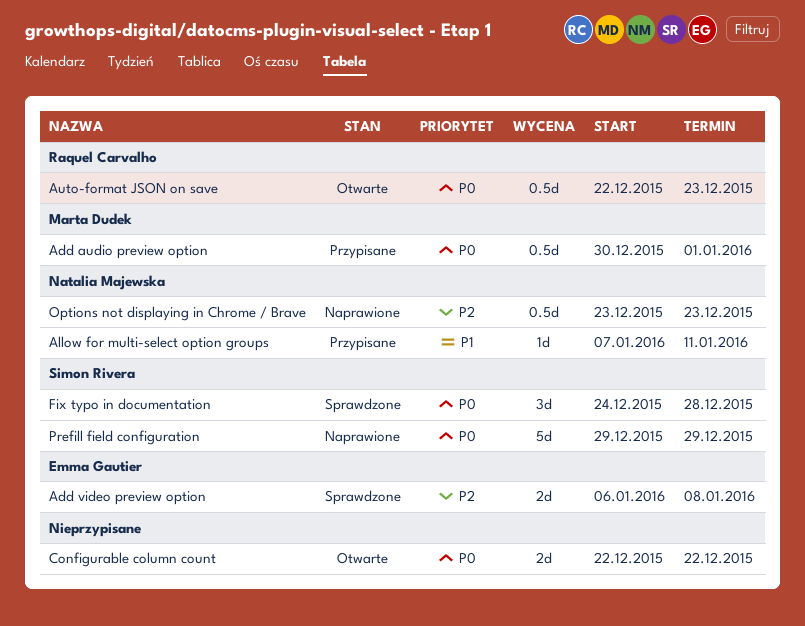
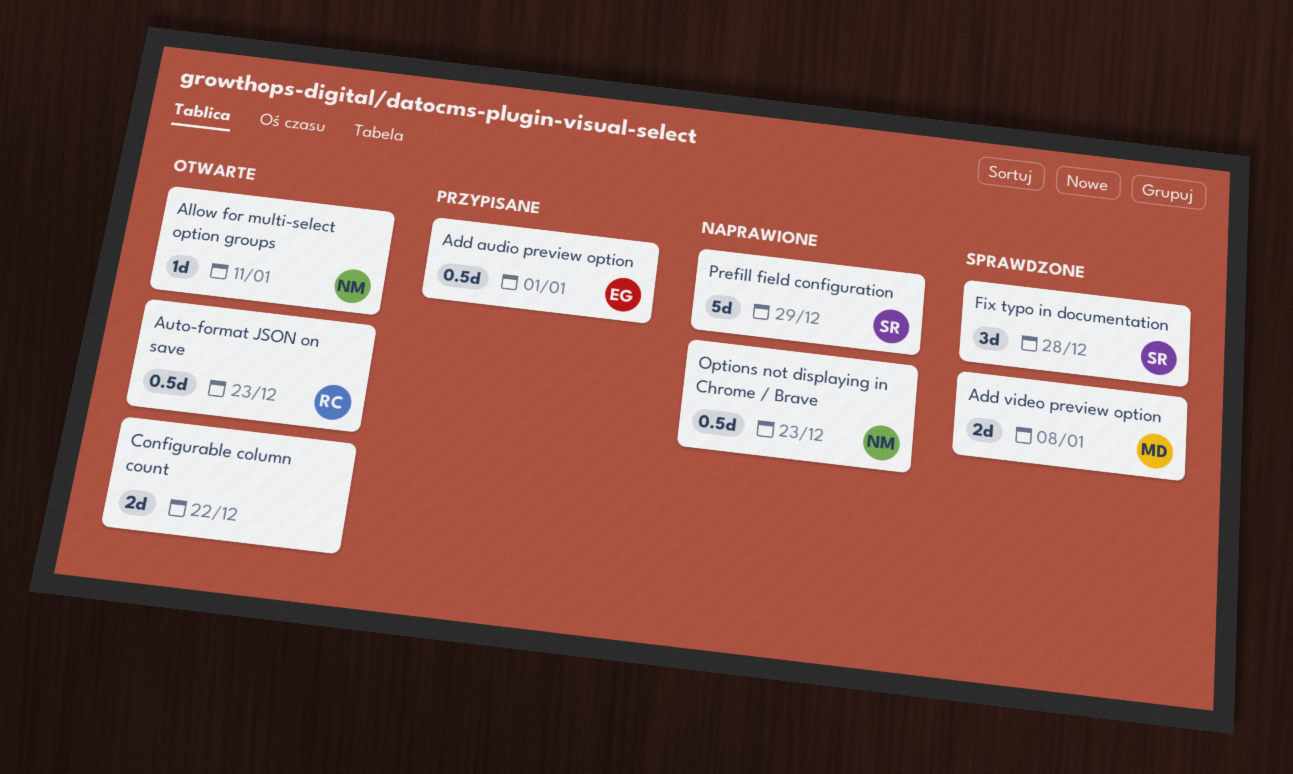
Add audio preview option, owner: Marta Dudek -> Emma Gautier
Add video preview option, owner: Emma Gautier -> Marta Dudek
Allow for multi-select option groups, status: Przypisane -> Otwarte

